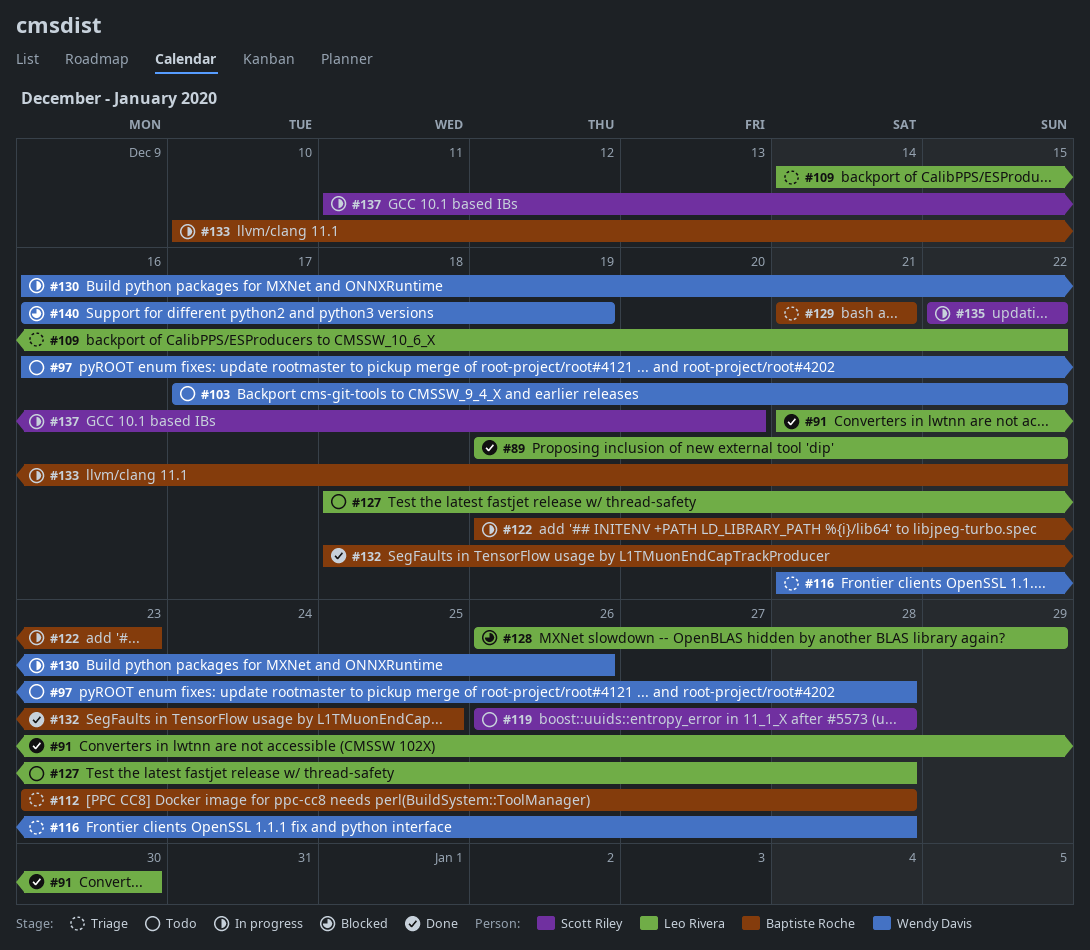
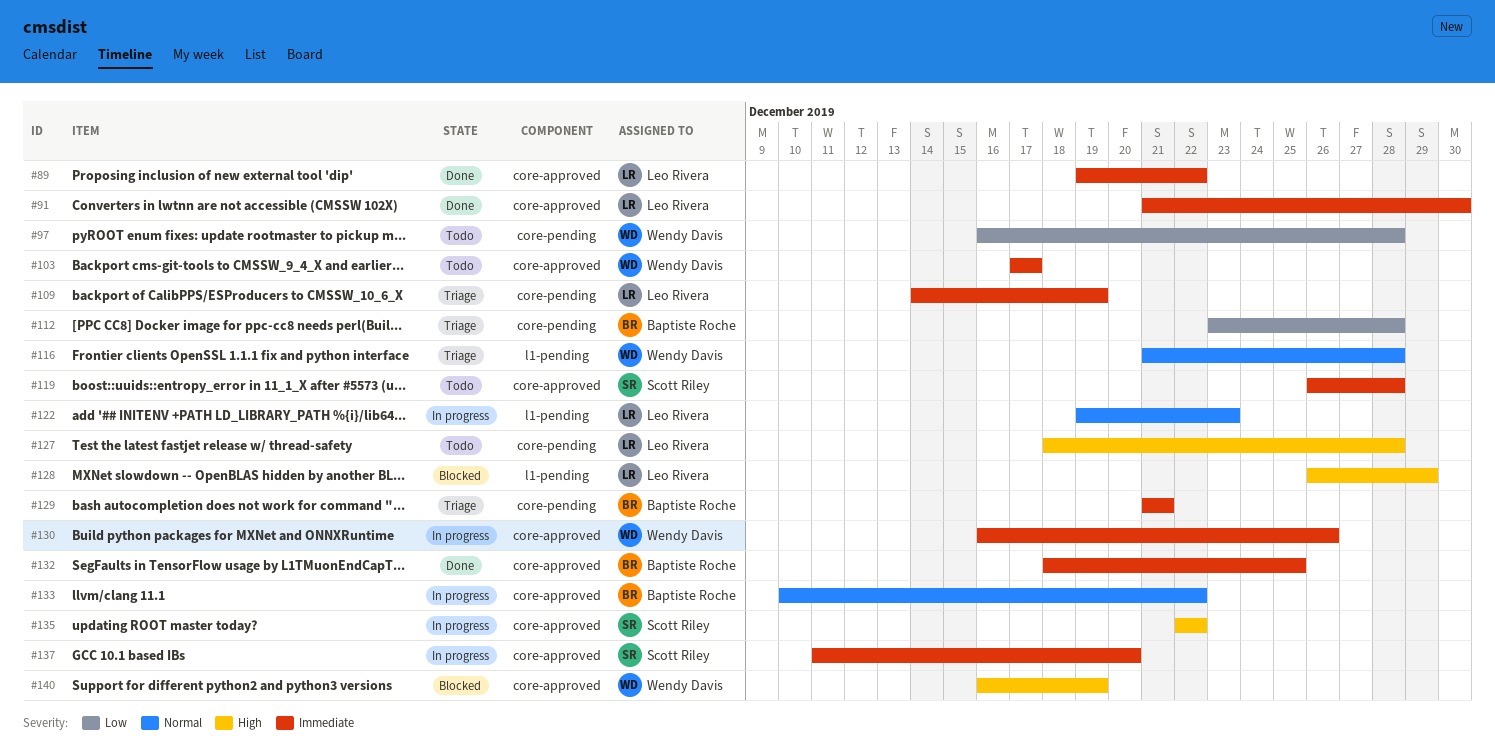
#103, due: Dec 22 -> Dec 17
#109, due: Dec 22 -> Dec 19
#122, owner: Baptiste Roche -> Leo Rivera

